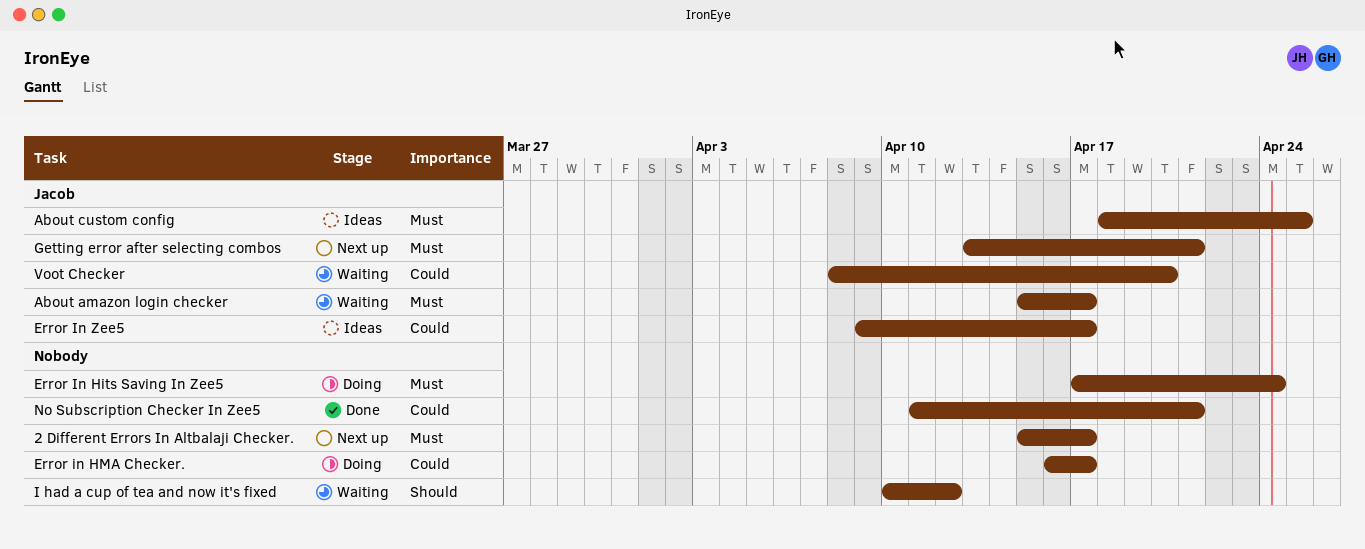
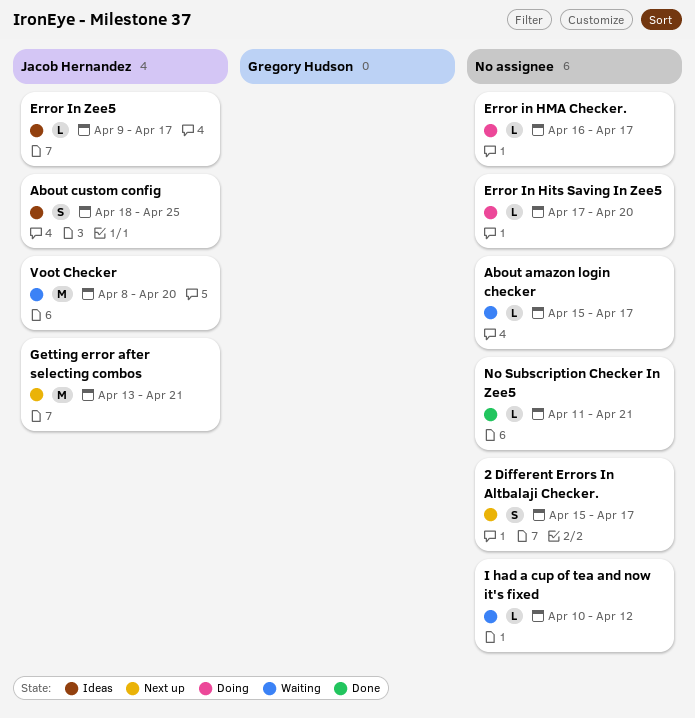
About amazon login checker, owner: Jacob Hernandez -> none
Error In Hits Saving In Zee5, due: Apr 24 -> Apr 20

